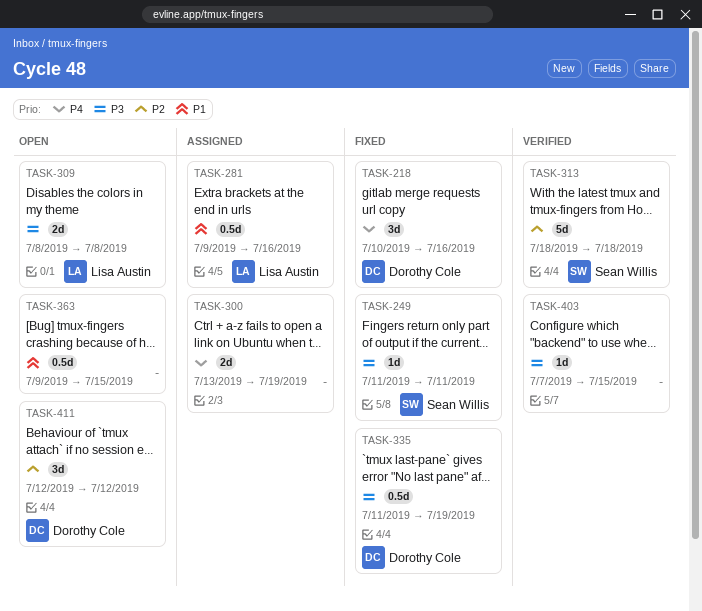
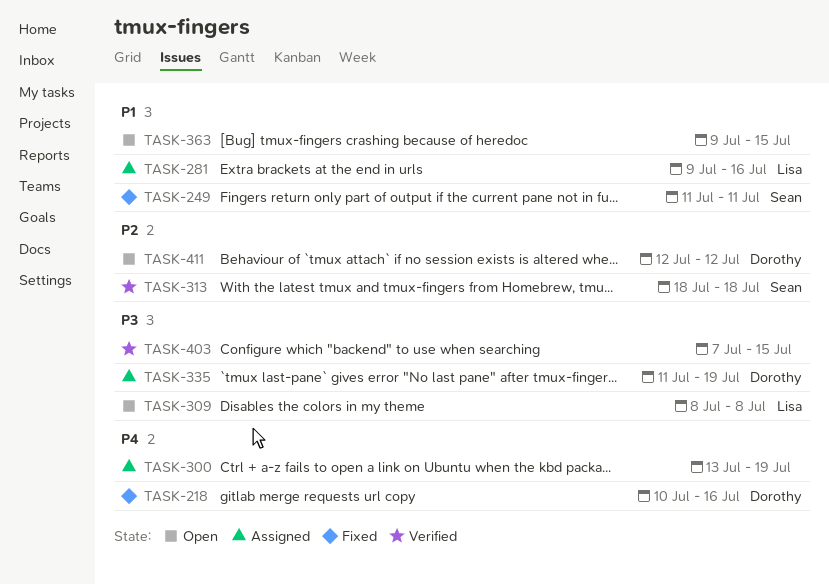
TASK-249, priority: P3 -> P1
TASK-335, status: Fixed -> Assigned

